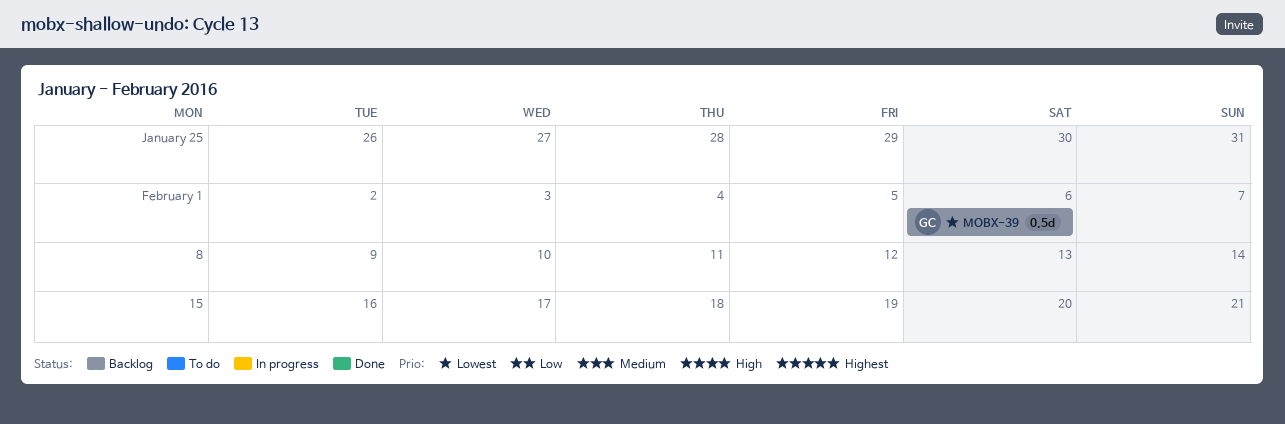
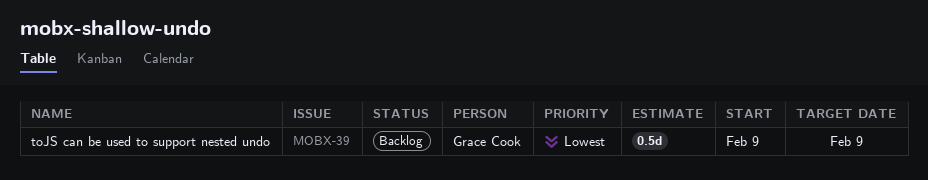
MOBX-39, start: Feb 6 -> Feb 9
MOBX-39, due: Feb 6 -> Feb 9

